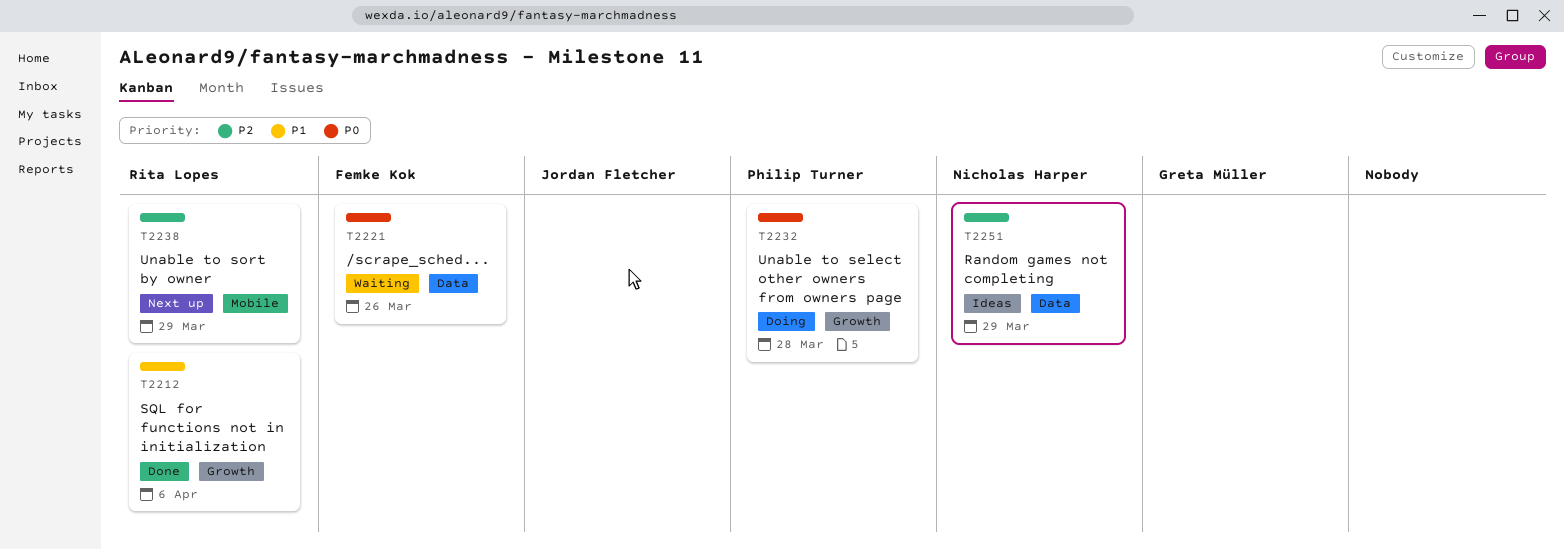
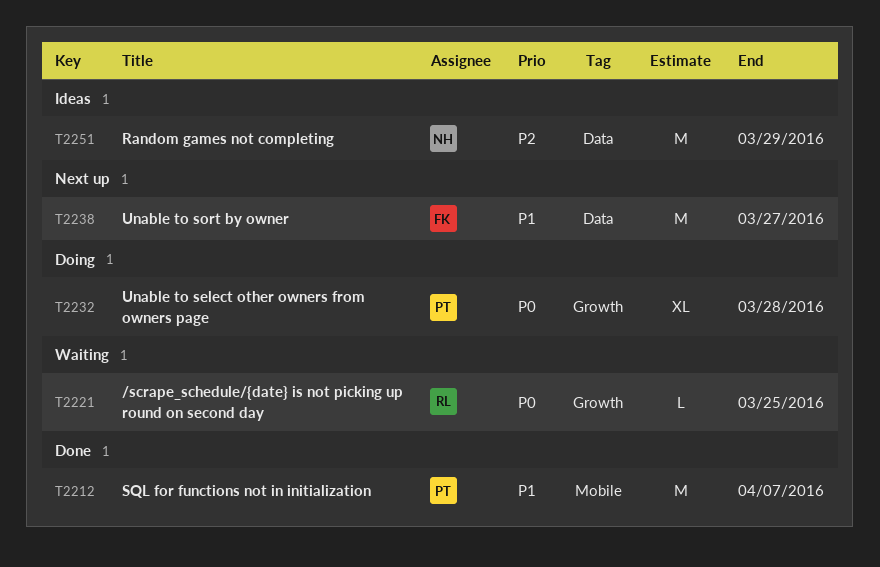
T2212, owner: Rita Lopes -> Philip Turner
T2212, label: Growth -> Mobile
T2212, due: Apr 6 -> Apr 7
T2221, owner: Femke Kok -> Rita Lopes
T2221, label: Data -> Growth
T2221, due: Mar 26 -> Mar 25
T2238, owner: Rita Lopes -> Femke Kok
T2238, priority: P2 -> P1
T2238, label: Mobile -> Data
T2238, due: Mar 29 -> Mar 27

